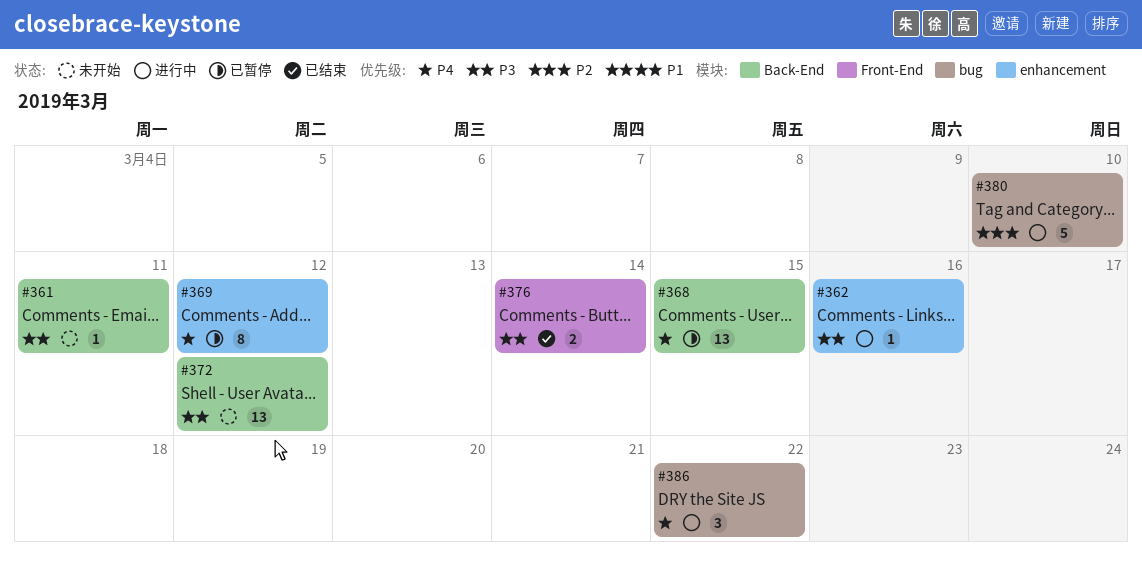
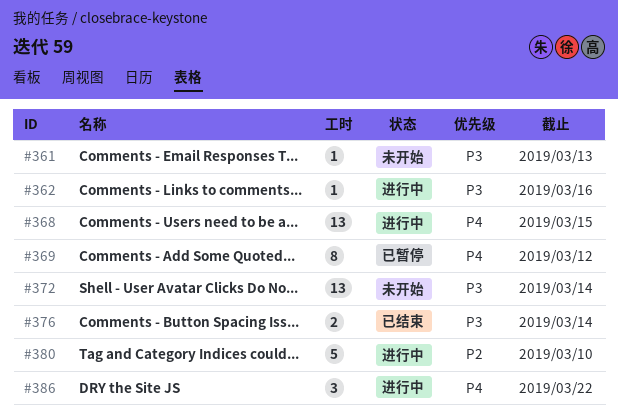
#361, due: Mar 11 -> Mar 13
#368, status: 已暂停 -> 进行中
#372, due: Mar 12 -> Mar 14

